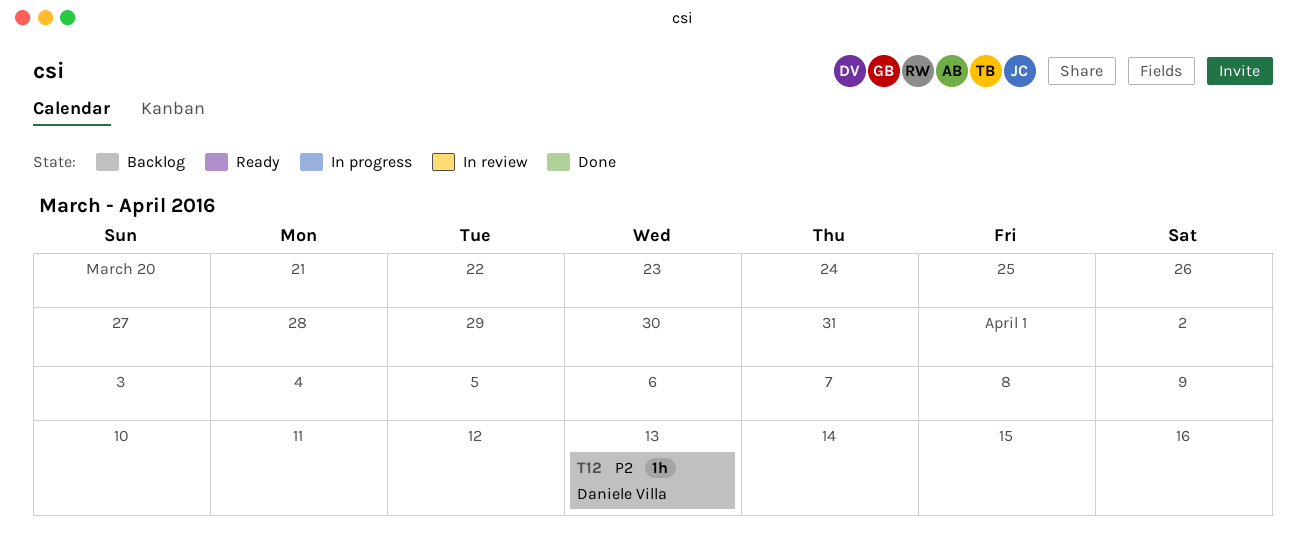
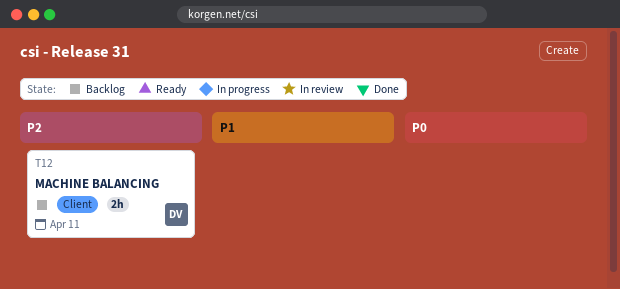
T12, estimate: 1h -> 2h
T12, due: Apr 13 -> Apr 11

